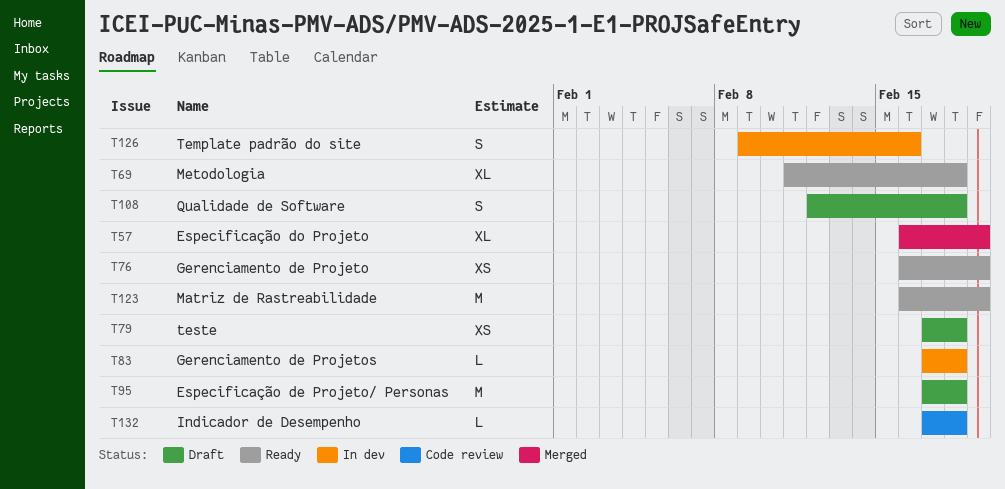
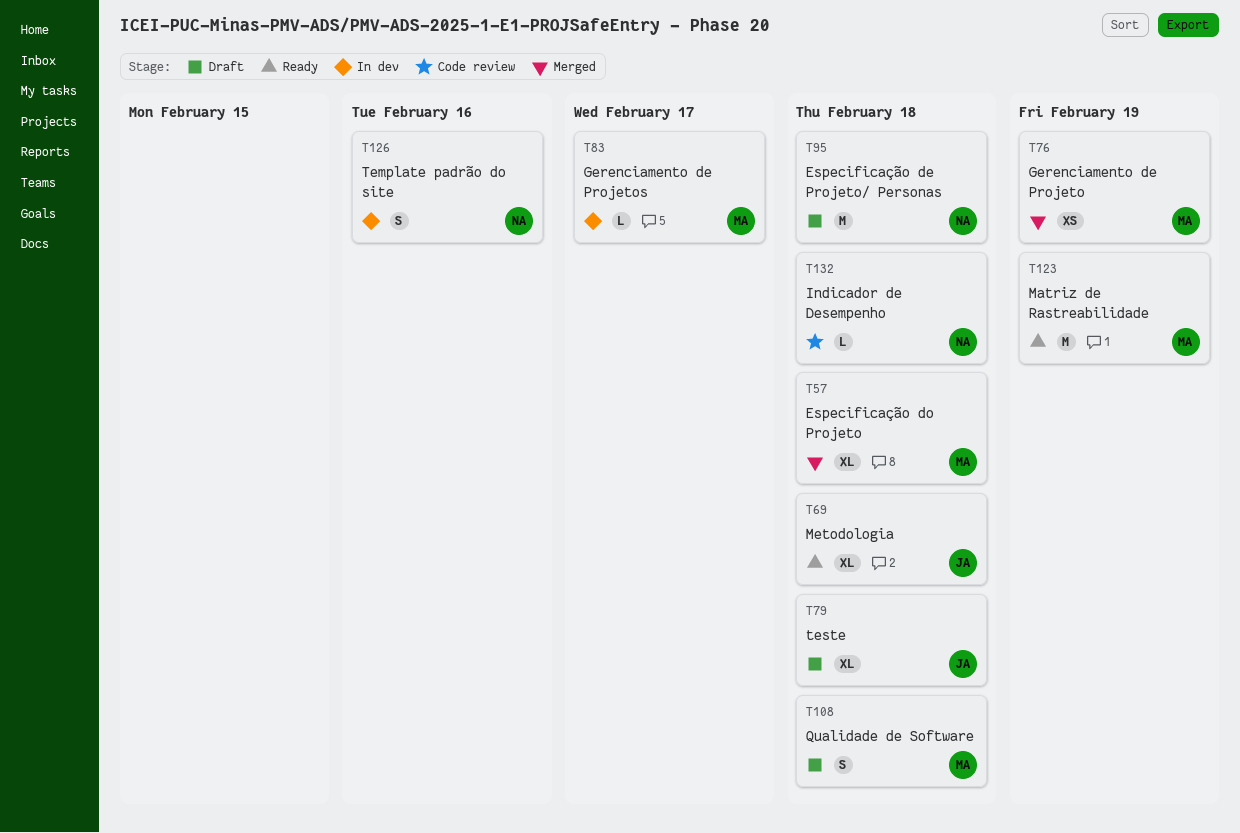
T57, due: Feb 19 -> Feb 18
T76, status: Ready -> Merged
T79, estimate: XS -> XL
T83, due: Feb 18 -> Feb 17

